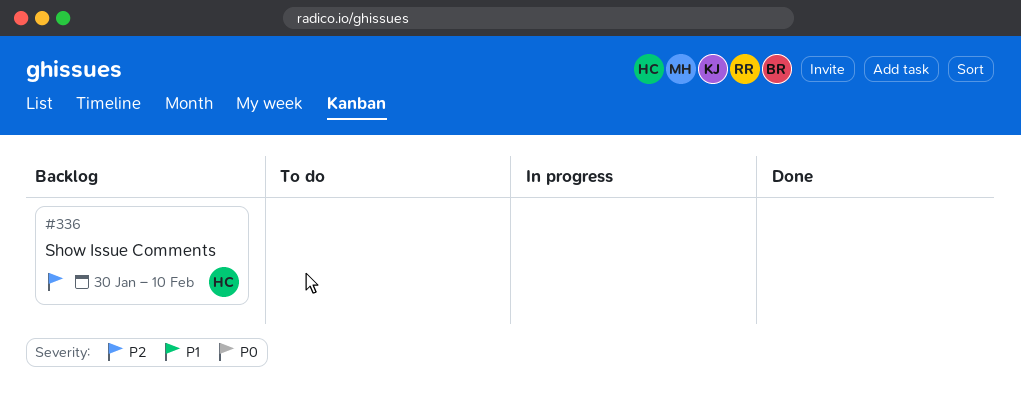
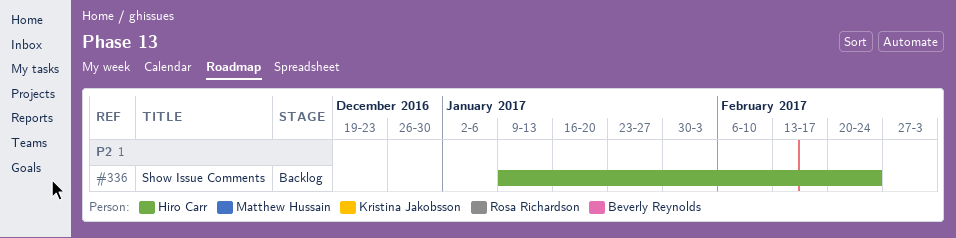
#336, start: Jan 30 -> Jan 9
#336, due: Feb 10 -> Feb 24

